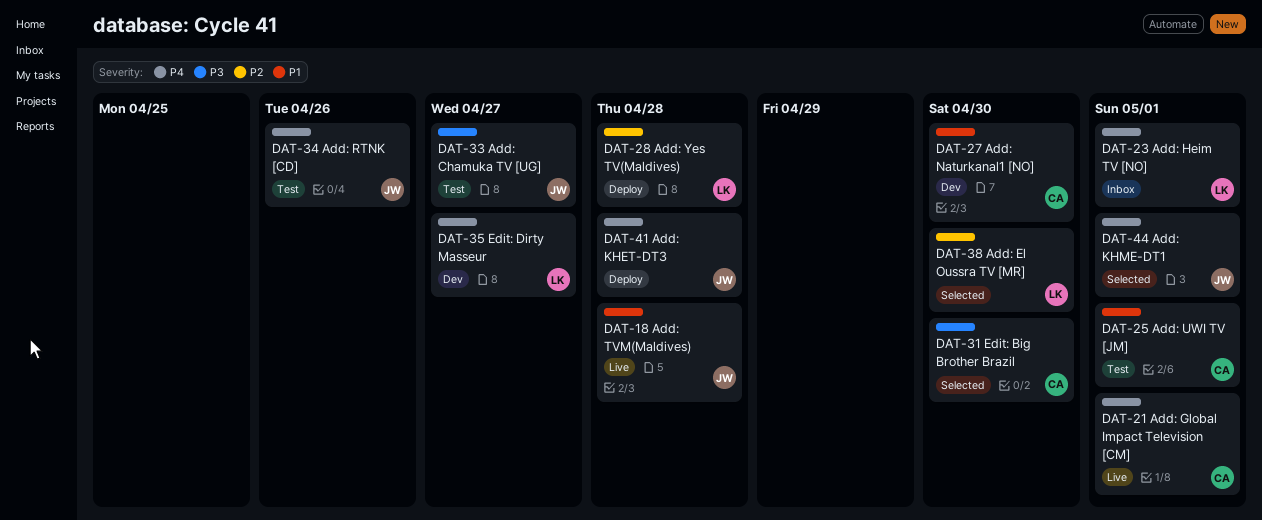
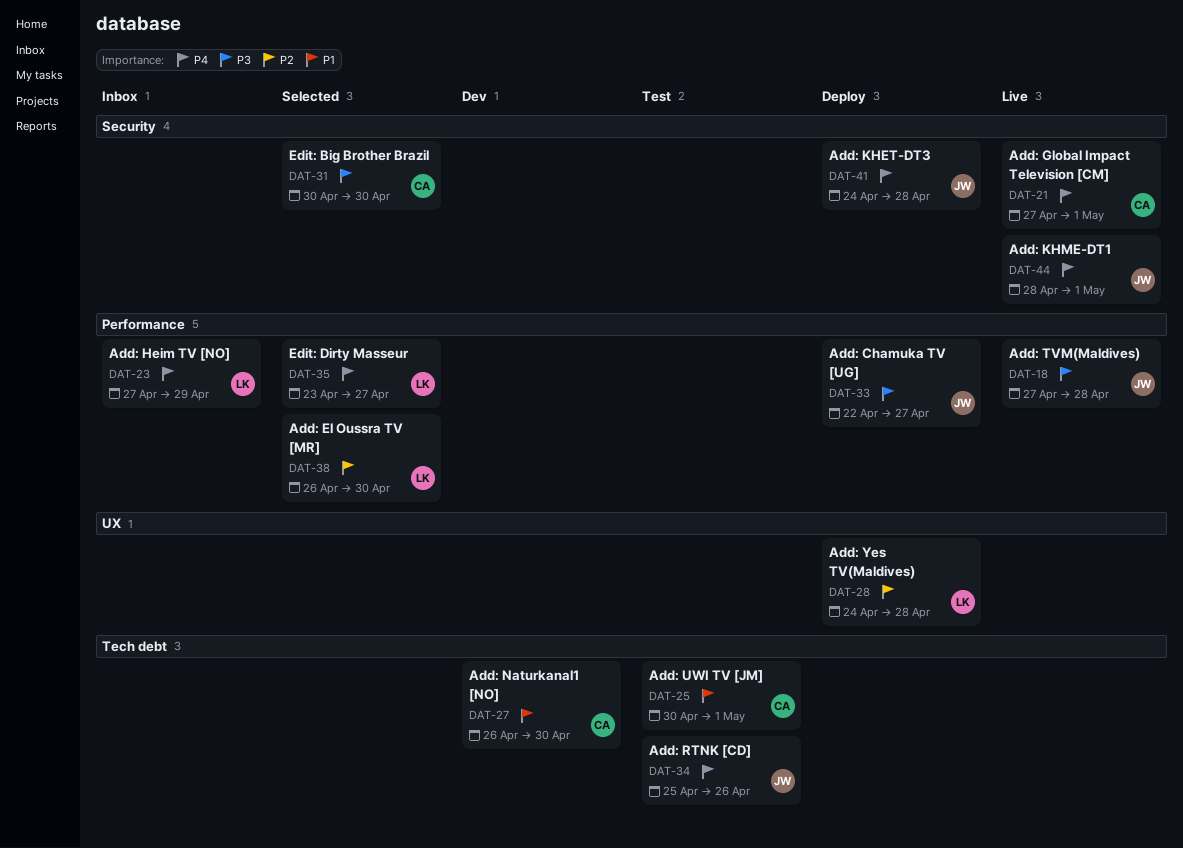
DAT-18, priority: P1 -> P3
DAT-23, due: May 1 -> Apr 29
DAT-33, status: Test -> Deploy
DAT-35, status: Dev -> Selected
DAT-44, status: Selected -> Live

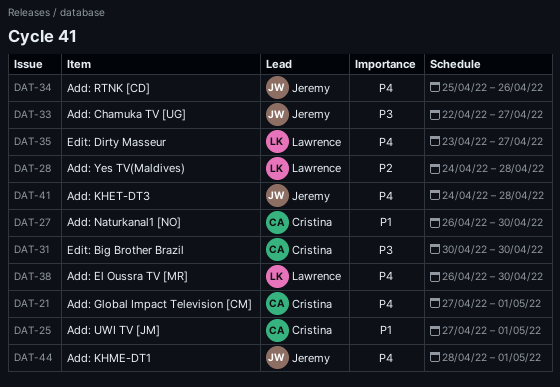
DAT-18: present -> none
DAT-23: present -> none
DAT-25, start: Apr 30 -> Apr 27
DAT-38, priority: P2 -> P4

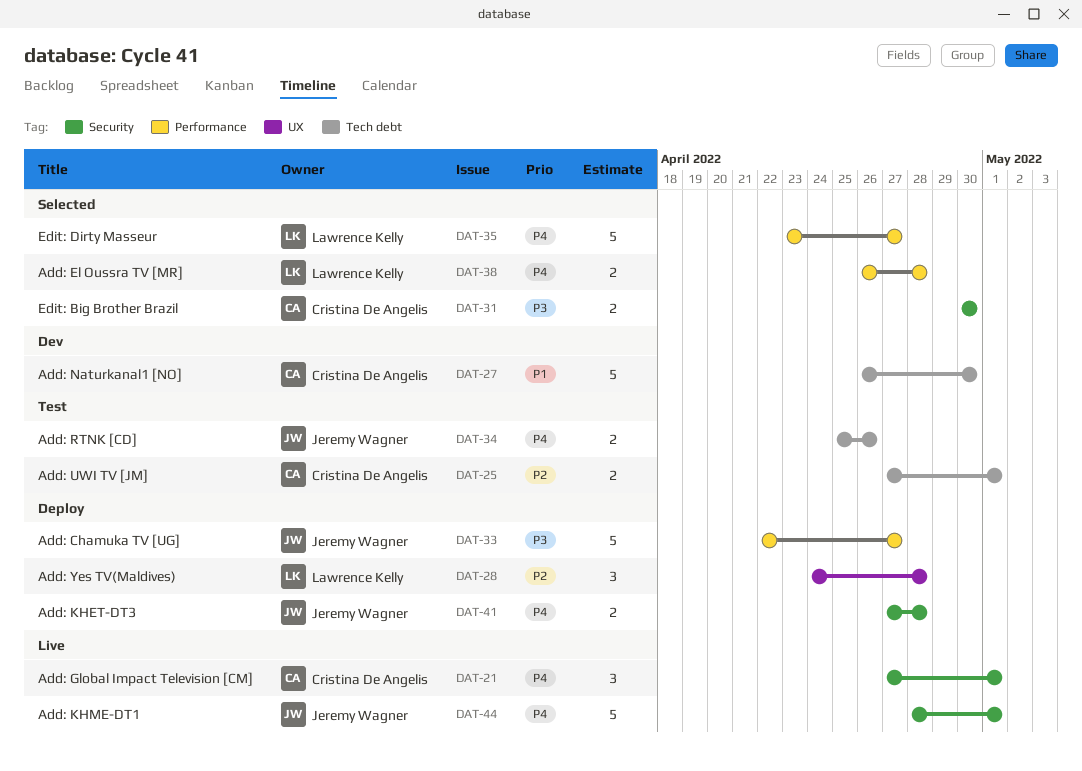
DAT-25, priority: P1 -> P2
DAT-38, due: Apr 30 -> Apr 28
DAT-41, start: Apr 24 -> Apr 27

